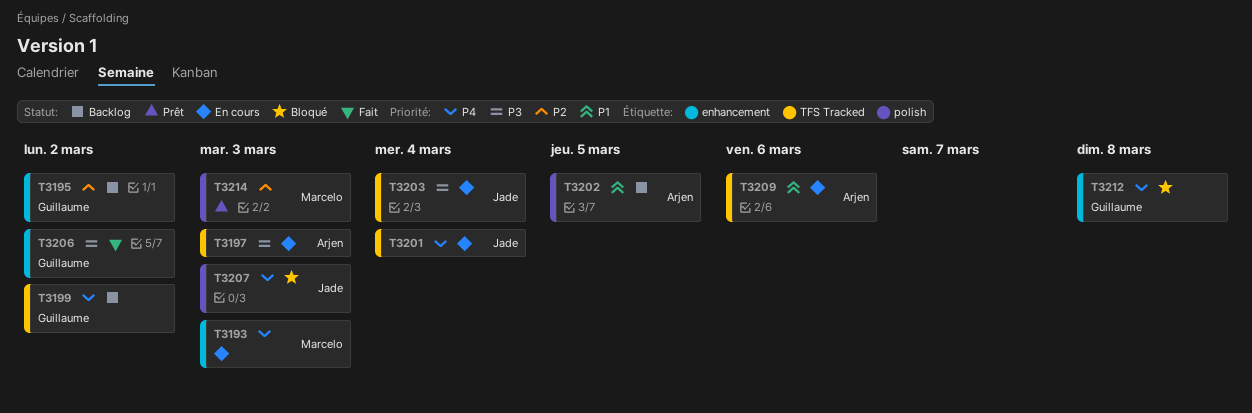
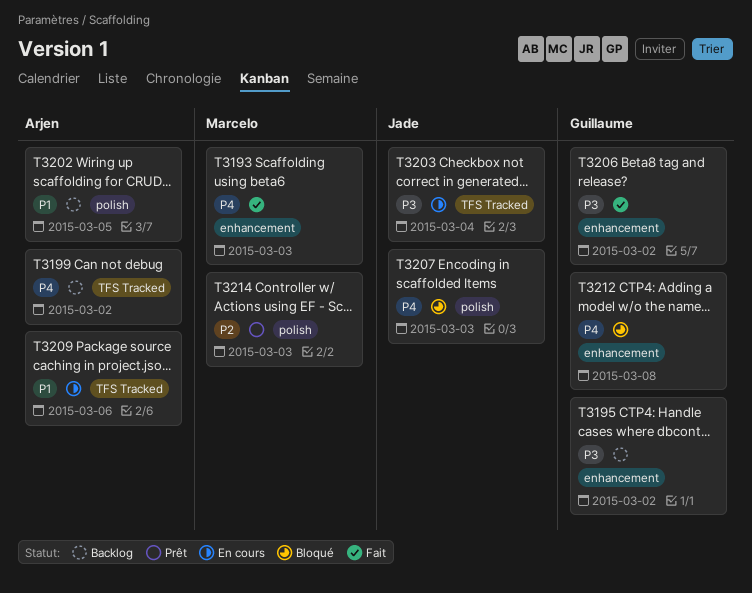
T3193, status: En cours -> Fait
T3195, priority: P2 -> P3
T3197: present -> none
T3199, owner: Guillaume -> Arjen
T3201: present -> none

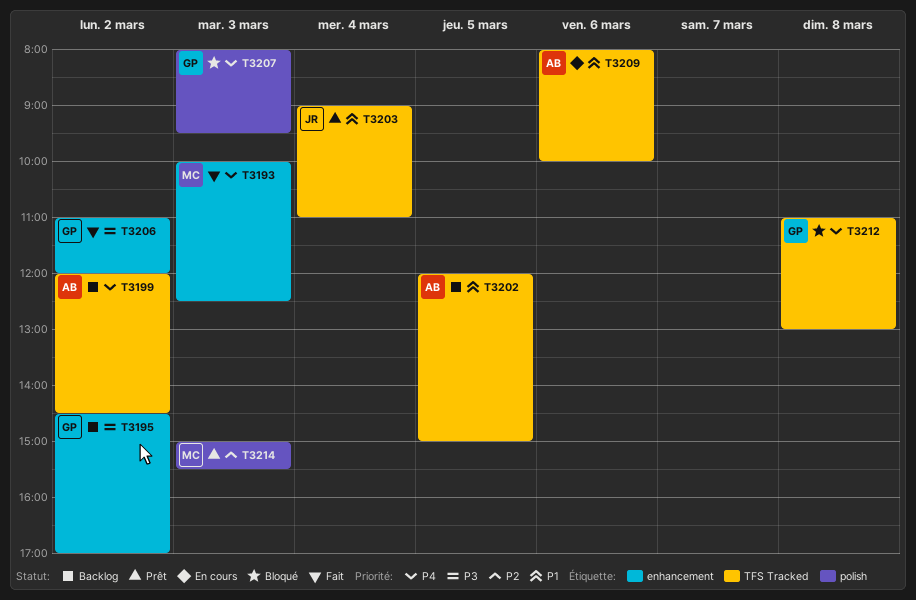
T3202, label: polish -> TFS Tracked
T3203, status: En cours -> Prêt
T3203, priority: P3 -> P1
T3207, owner: Jade -> Guillaume
T3212, label: enhancement -> TFS Tracked

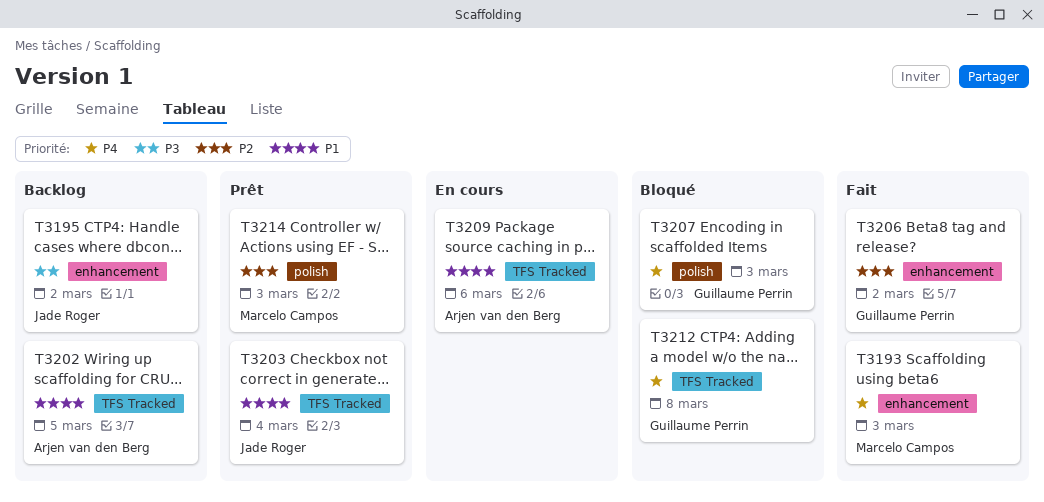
T3195, owner: Guillaume Perrin -> Jade Roger
T3199: present -> none
T3206, priority: P3 -> P2

